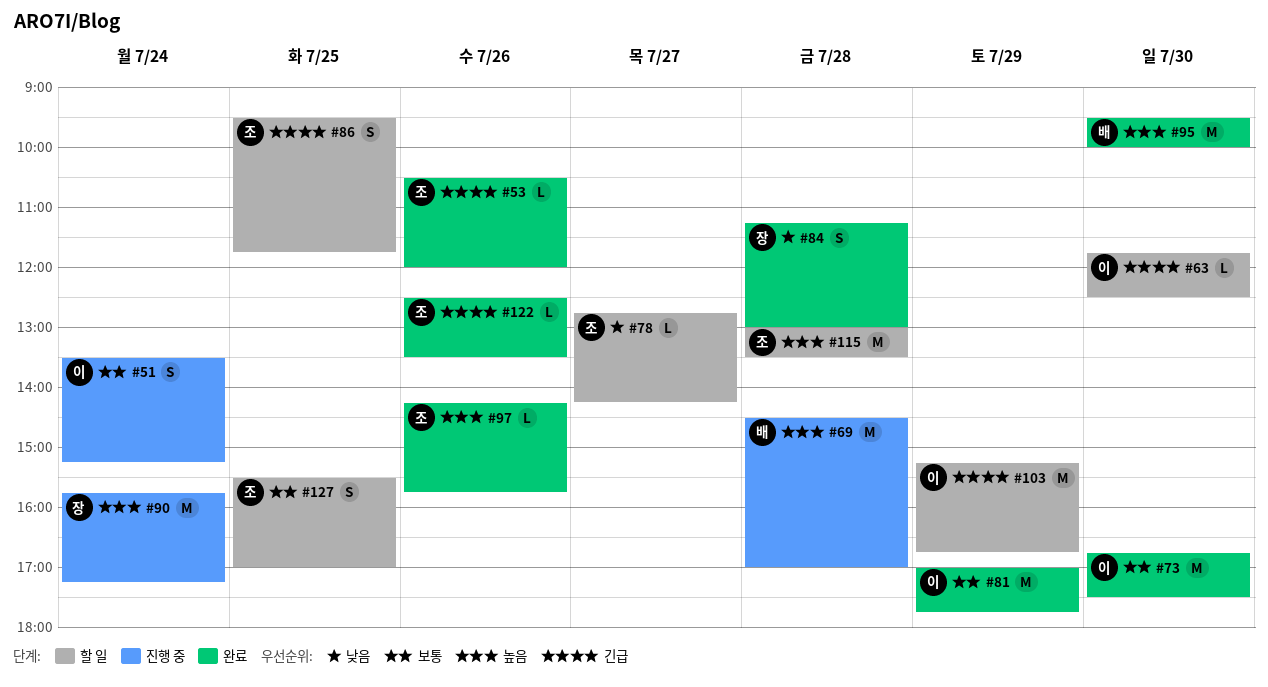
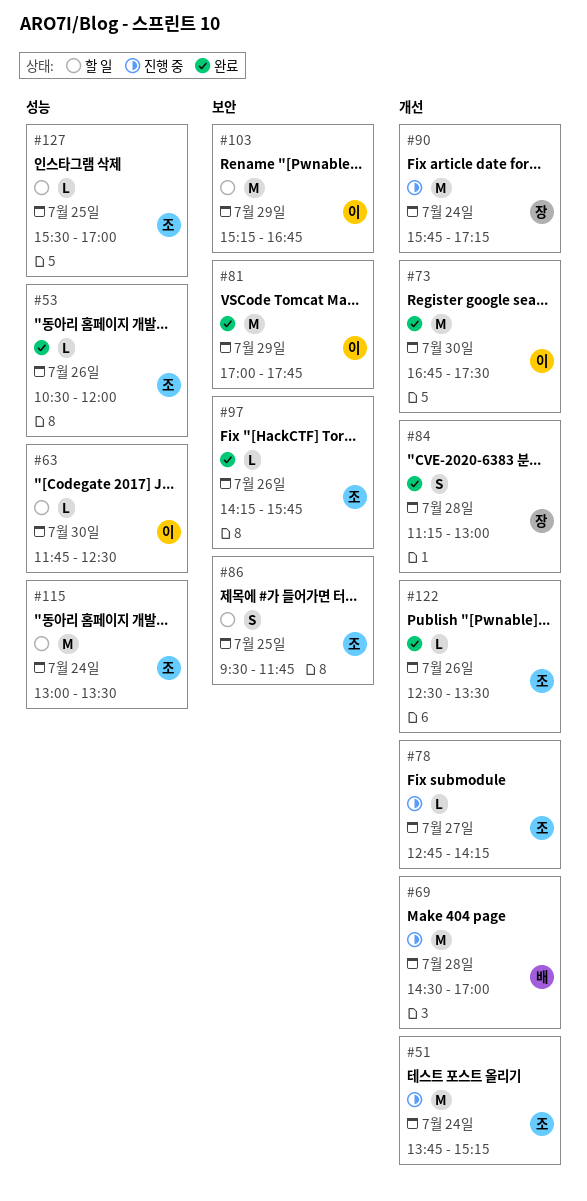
#51, owner: 이 -> 조
#51, estimate: S -> M
#51, begins: 13:30 -> 13:45
#78, status: 할 일 -> 진행 중
#95: present -> none
#115, day: Jul 28 -> Jul 24
#127, estimate: S -> L

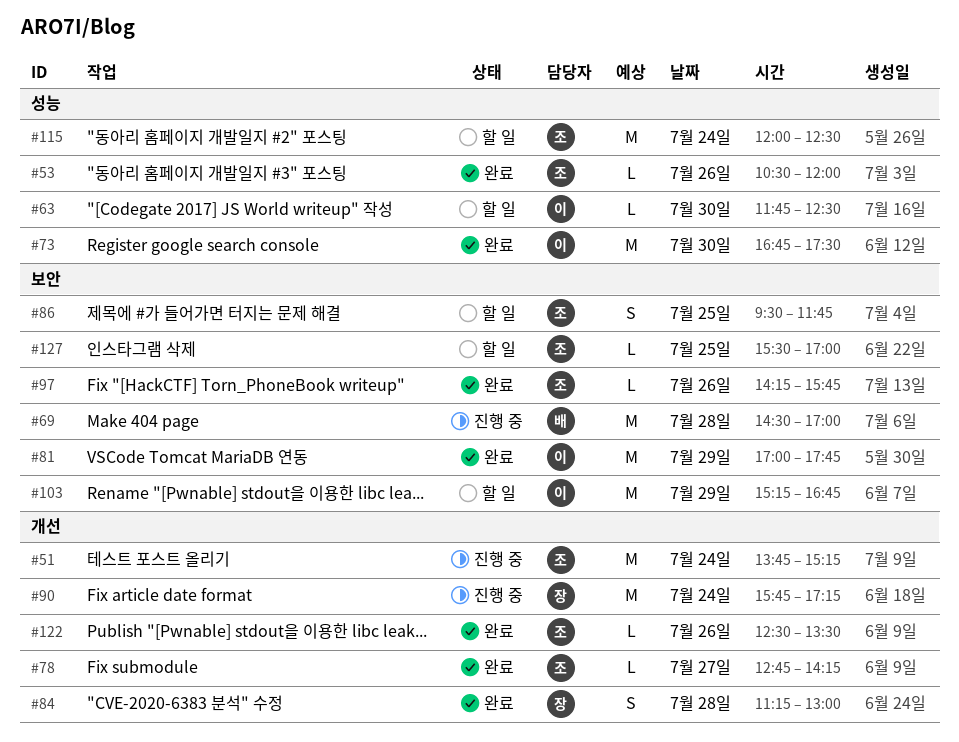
#69, label: 개선 -> 보안
#73, label: 개선 -> 성능
#78, status: 진행 중 -> 완료
#115, begins: 13:00 -> 12:00
#115, ends: 13:30 -> 12:30
#127, label: 성능 -> 보안

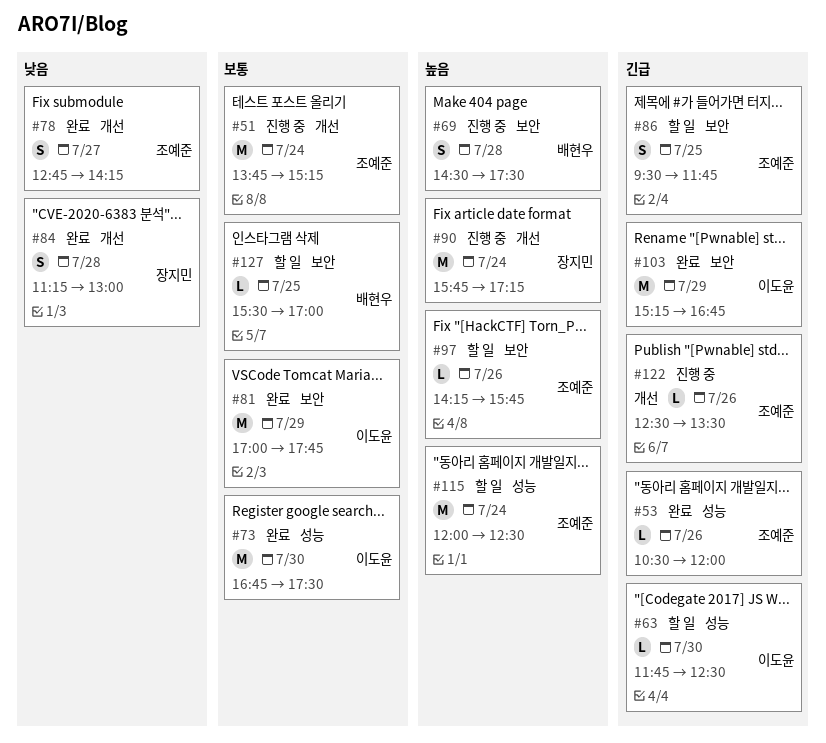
#69, estimate: M -> S
#69, ends: 17:00 -> 17:30
#78, estimate: L -> S
#97, status: 완료 -> 할 일
#103, status: 할 일 -> 완료
#122, status: 완료 -> 진행 중
#127, owner: 조예준 -> 배현우

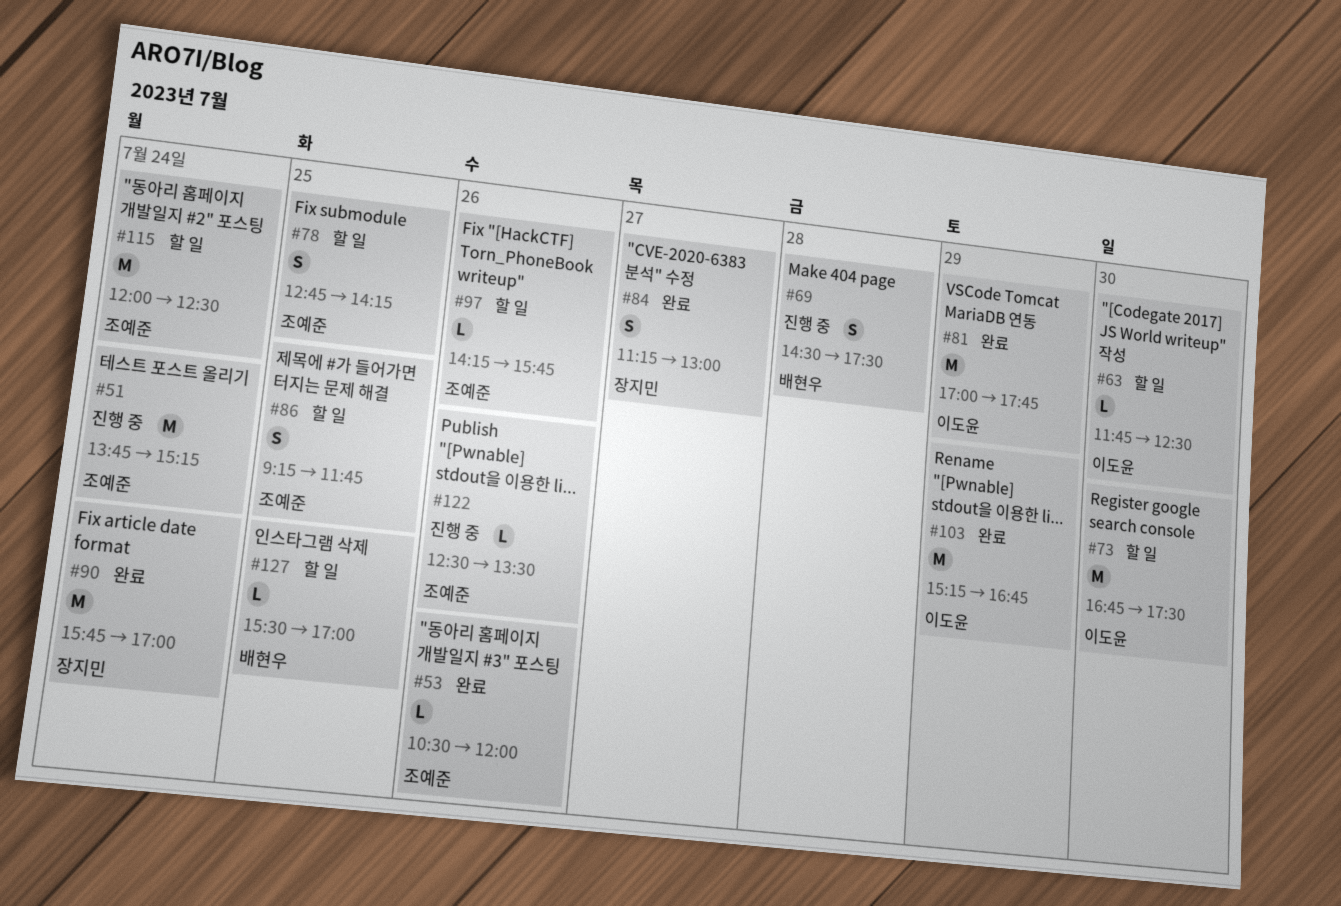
#73, status: 완료 -> 할 일
#78, status: 완료 -> 할 일
#78, day: Jul 27 -> Jul 25
#84, day: Jul 28 -> Jul 27
#86, begins: 09:30 -> 09:15
#90, status: 진행 중 -> 완료
#90, ends: 17:15 -> 17:00

